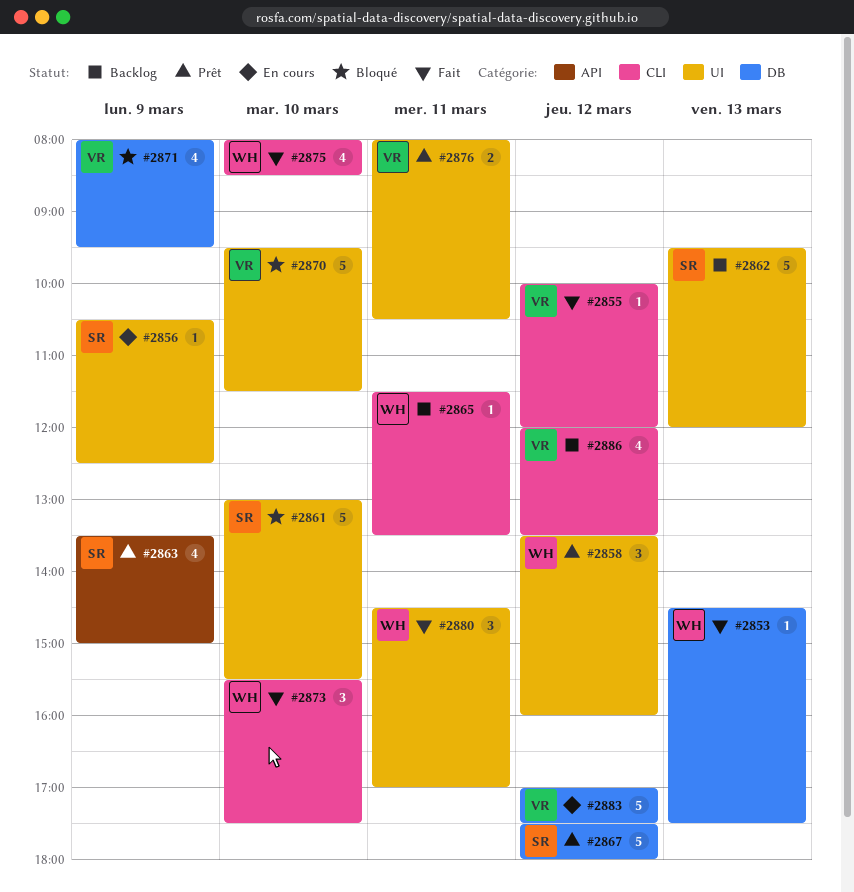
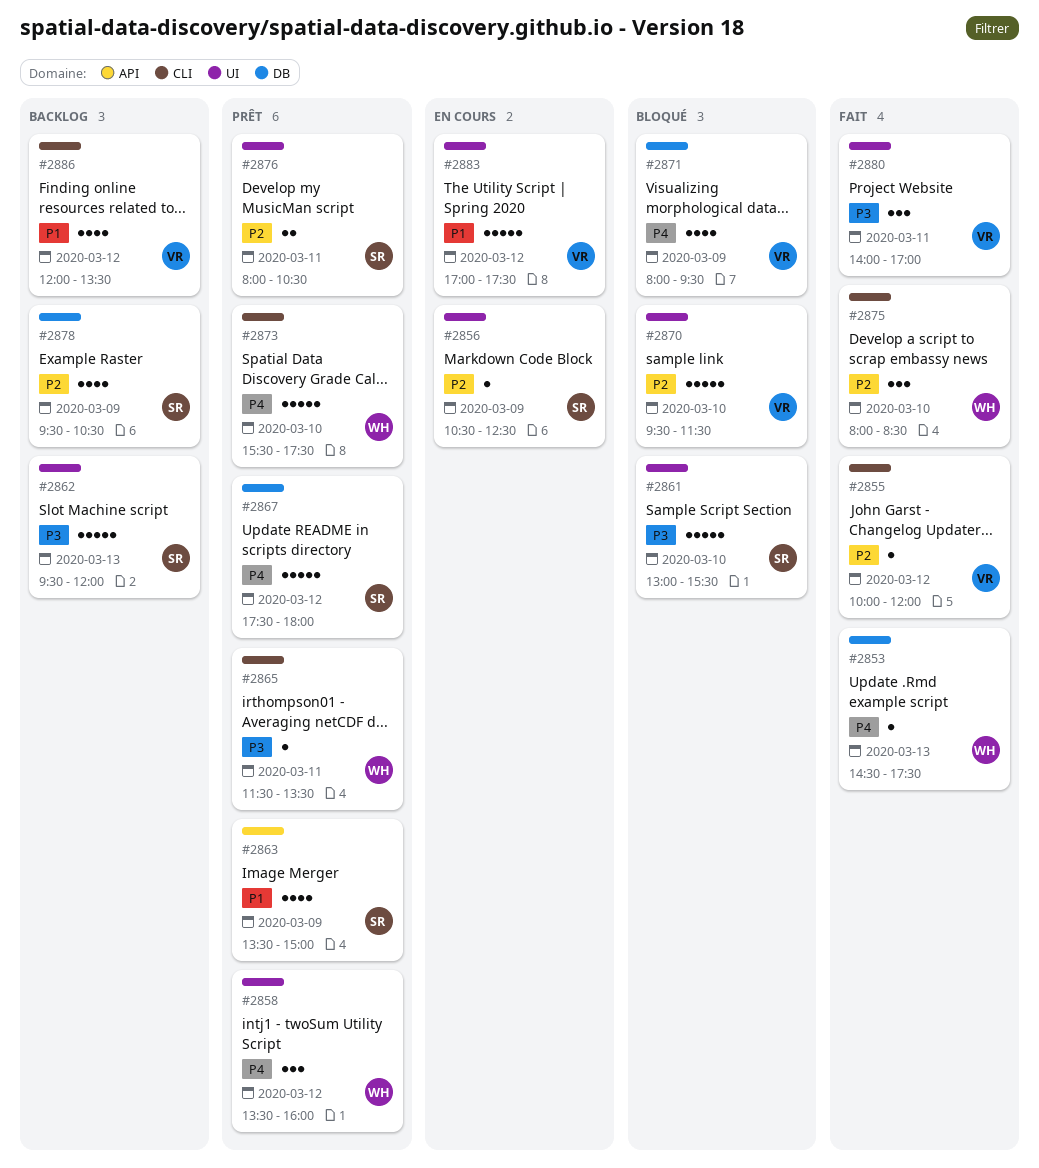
#2865, status: Backlog -> Prêt
#2873, status: Fait -> Prêt
#2873, estimate: 3 -> 5
#2875, estimate: 4 -> 3
#2876, owner: VR -> SR
#2878: none -> present
#2880, owner: WH -> VR
#2880, begins: 14:30 -> 14:00
#2883, label: DB -> UI

